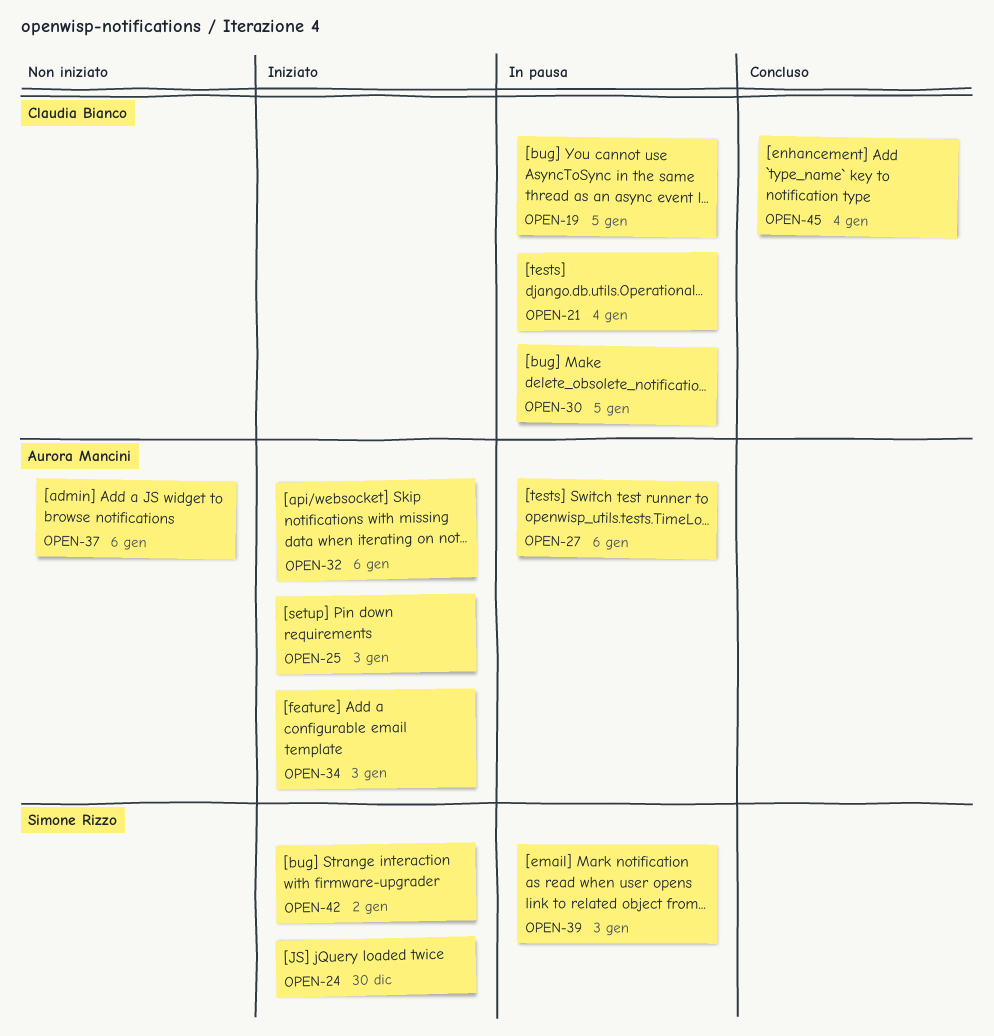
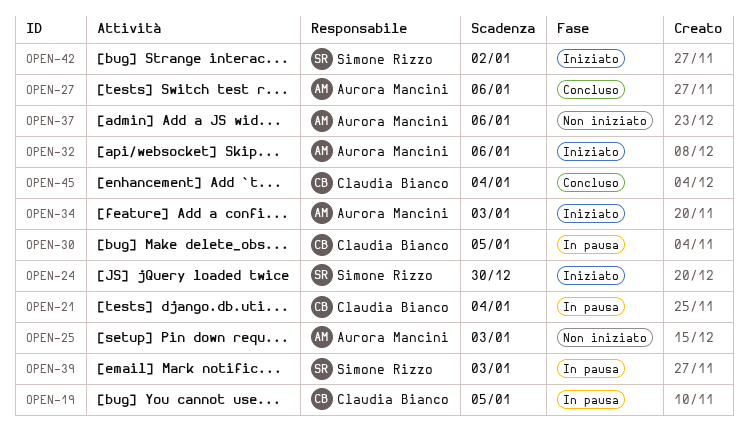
OPEN-25, status: Iniziato -> Non iniziato
OPEN-27, status: In pausa -> Concluso

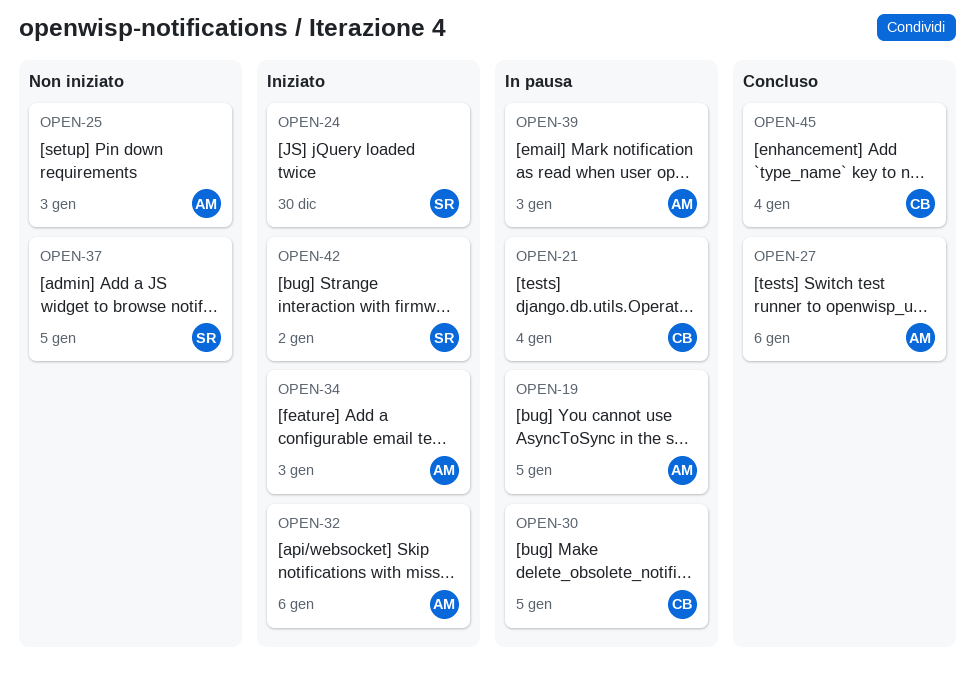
OPEN-19, owner: Claudia Bianco -> Aurora Mancini
OPEN-37, owner: Aurora Mancini -> Simone Rizzo
OPEN-37, due: Jan 6 -> Jan 5
OPEN-39, owner: Simone Rizzo -> Aurora Mancini

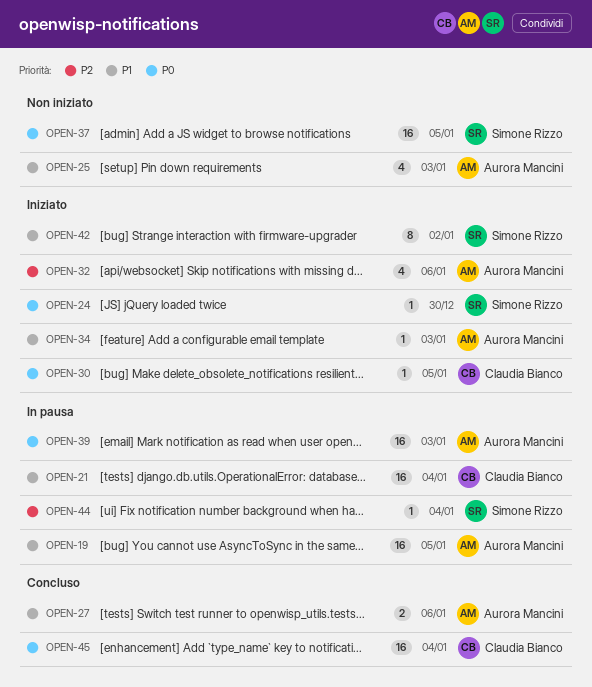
OPEN-30, status: In pausa -> Iniziato
OPEN-44: none -> present

